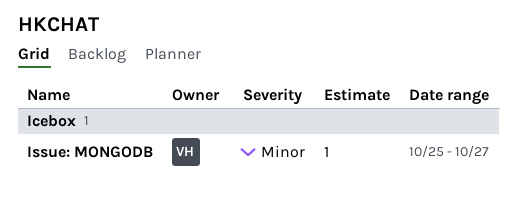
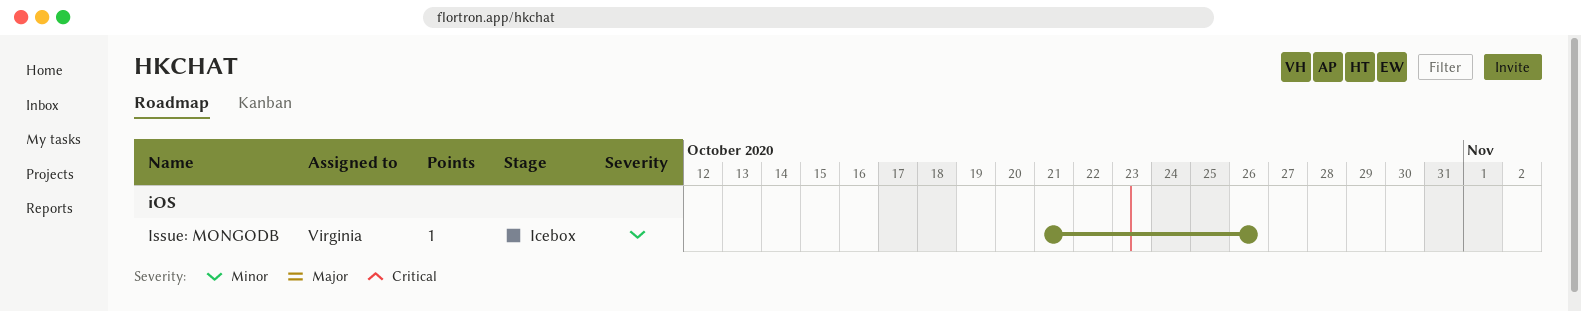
Issue: MONGODB, start: Oct 25 -> Oct 21
Issue: MONGODB, due: Oct 27 -> Oct 26

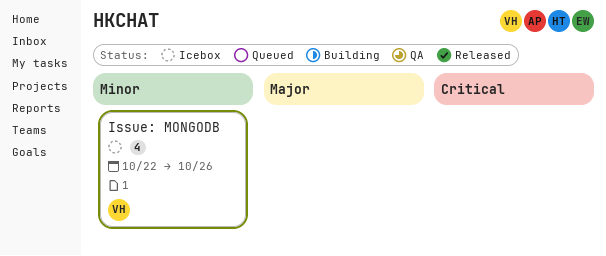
Issue: MONGODB, estimate: 1 -> 4
Issue: MONGODB, start: Oct 21 -> Oct 22

